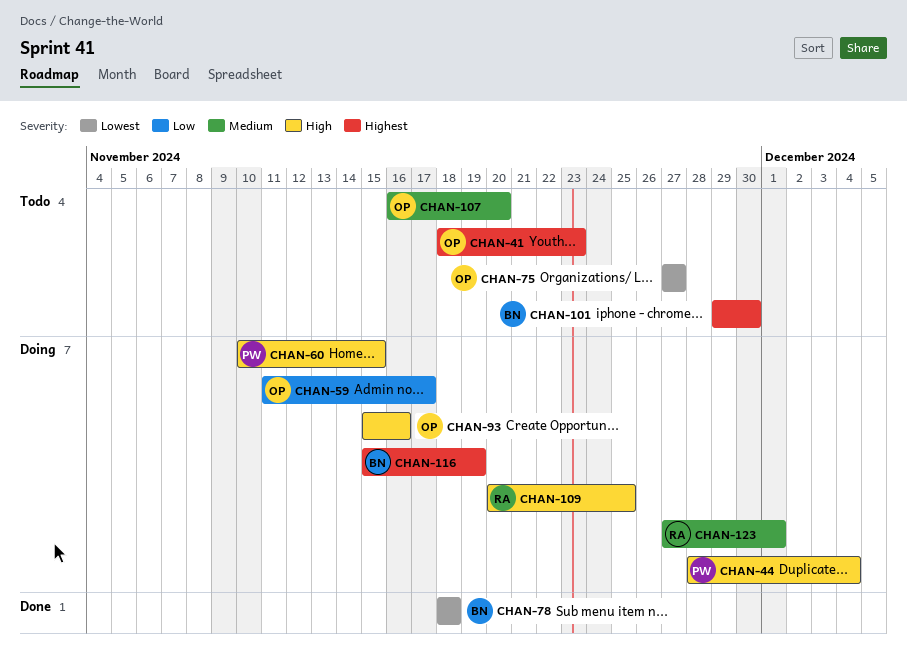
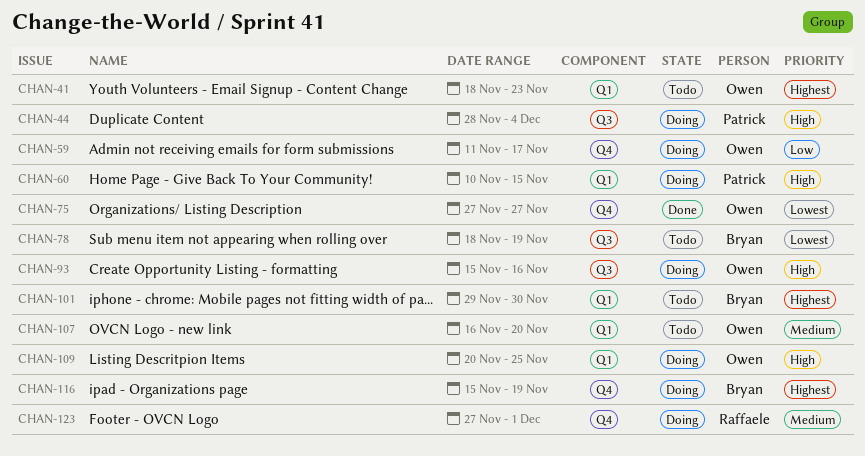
CHAN-75, status: Todo -> Done
CHAN-78, status: Done -> Todo
CHAN-78, due: Nov 18 -> Nov 19
CHAN-109, owner: Raffaele -> Owen

